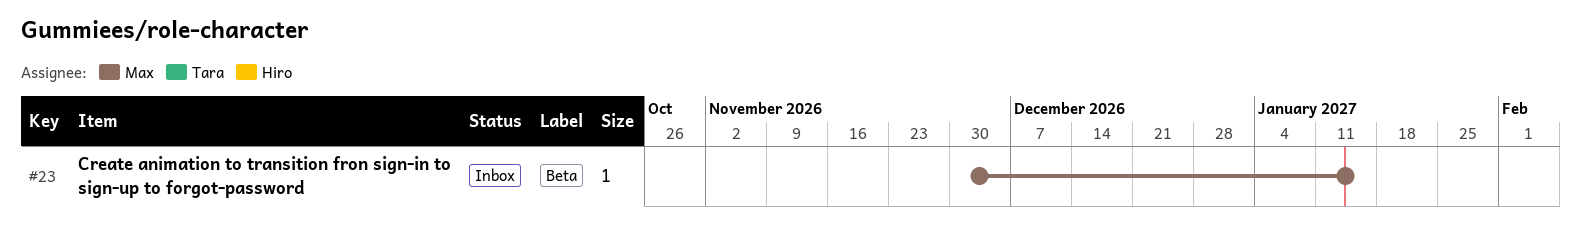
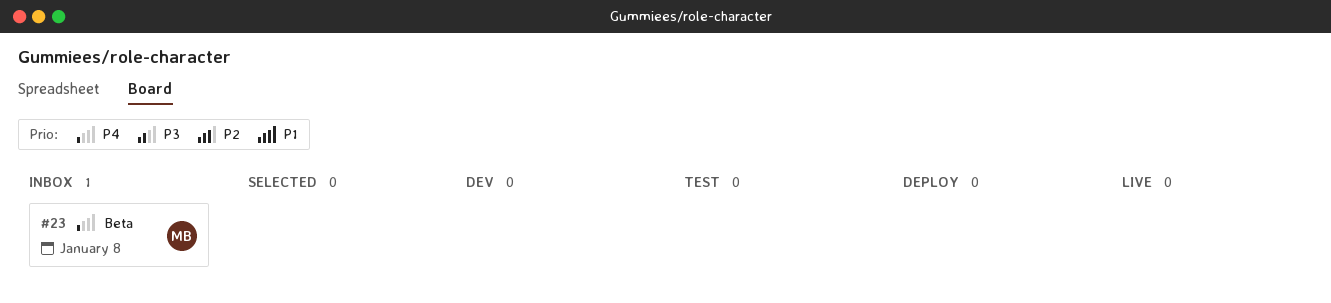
#23, due: Jan 15 -> Jan 8

